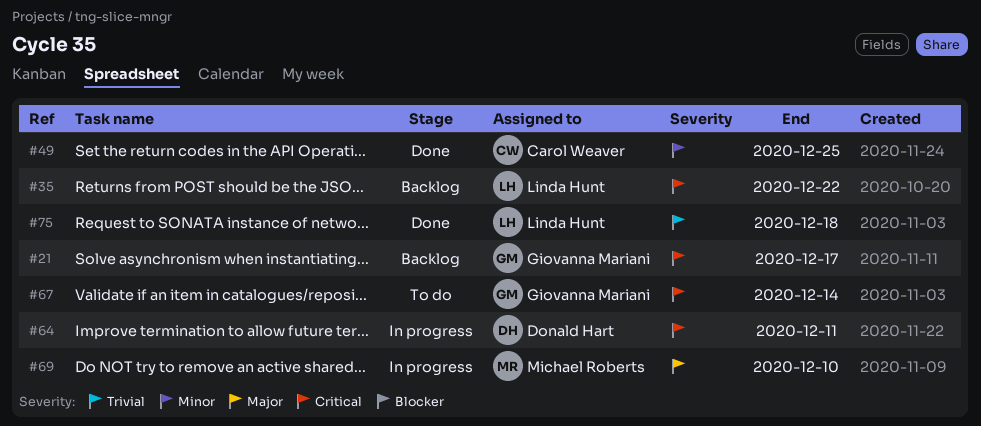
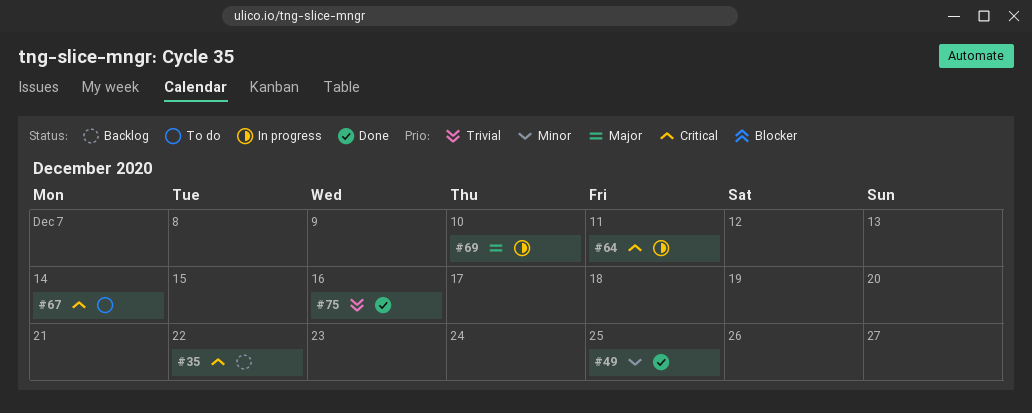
#21: present -> none
#75, due: Dec 18 -> Dec 16

